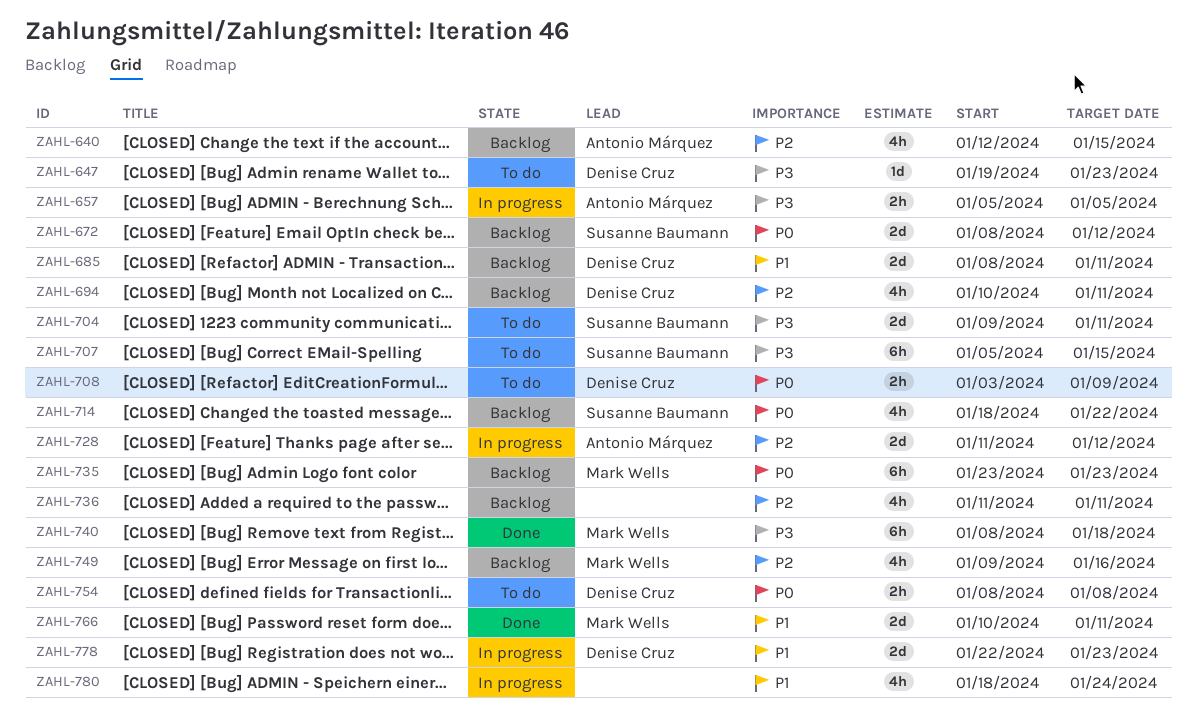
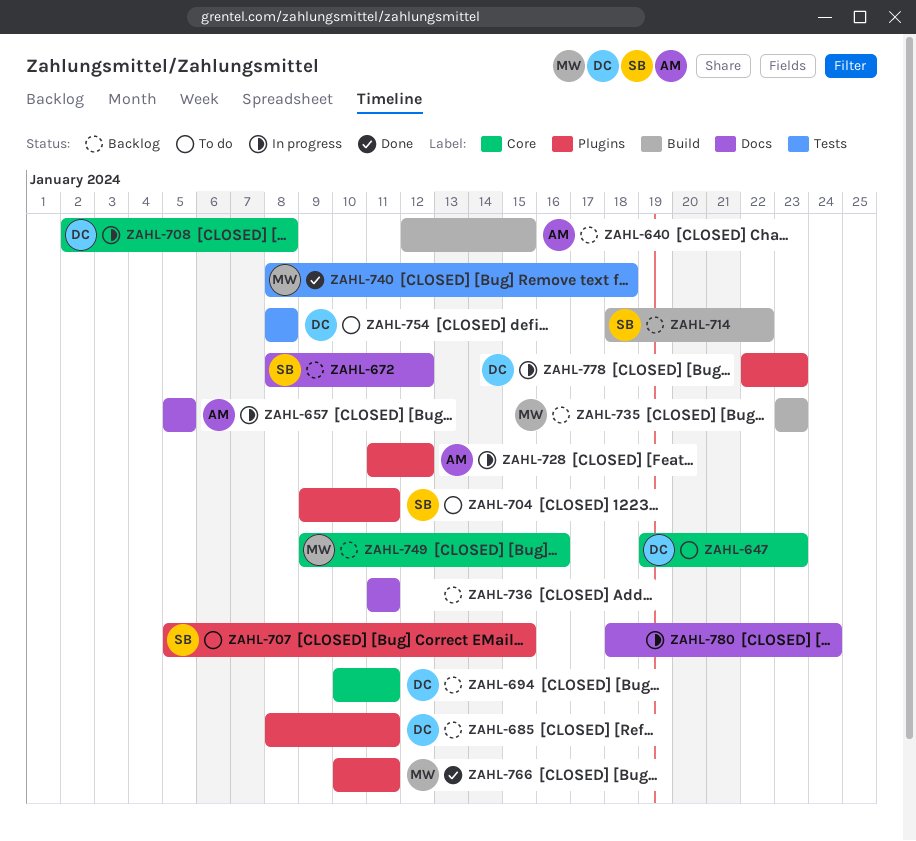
ZAHL-708, status: To do -> In progress
ZAHL-708, start: Jan 3 -> Jan 2
ZAHL-708, due: Jan 9 -> Jan 8

